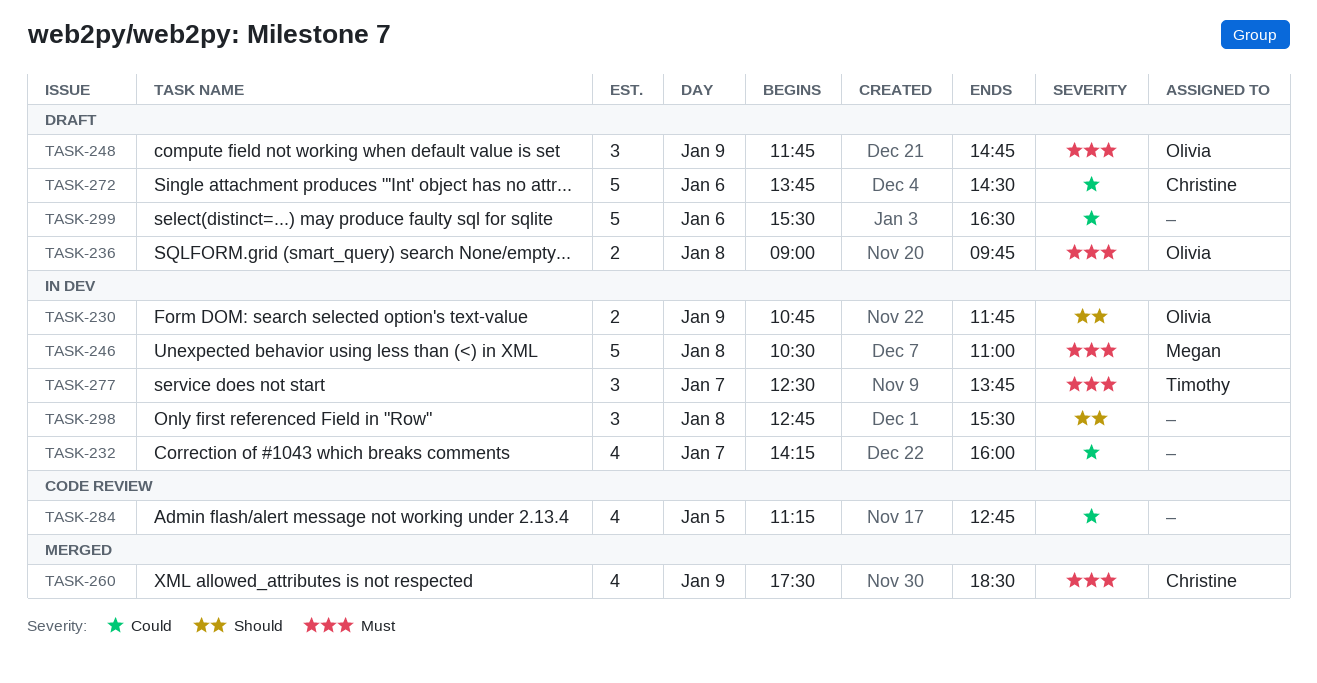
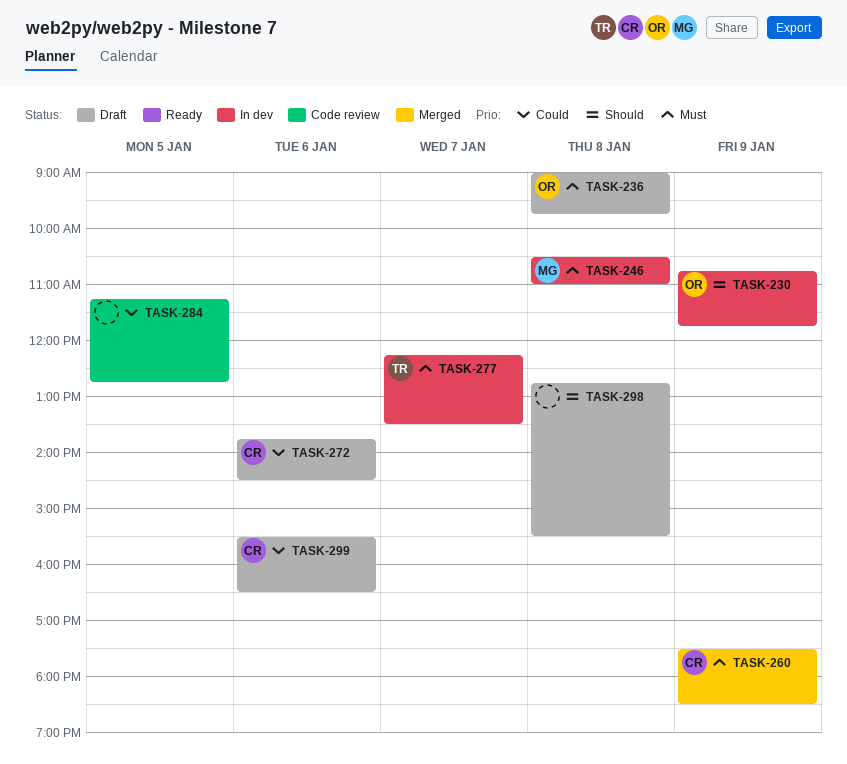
TASK-232: present -> none
TASK-248: present -> none
TASK-277, begins: 12:30 -> 12:15
TASK-277, ends: 13:45 -> 13:30
TASK-298, status: In dev -> Draft
TASK-299, owner: none -> Christine

